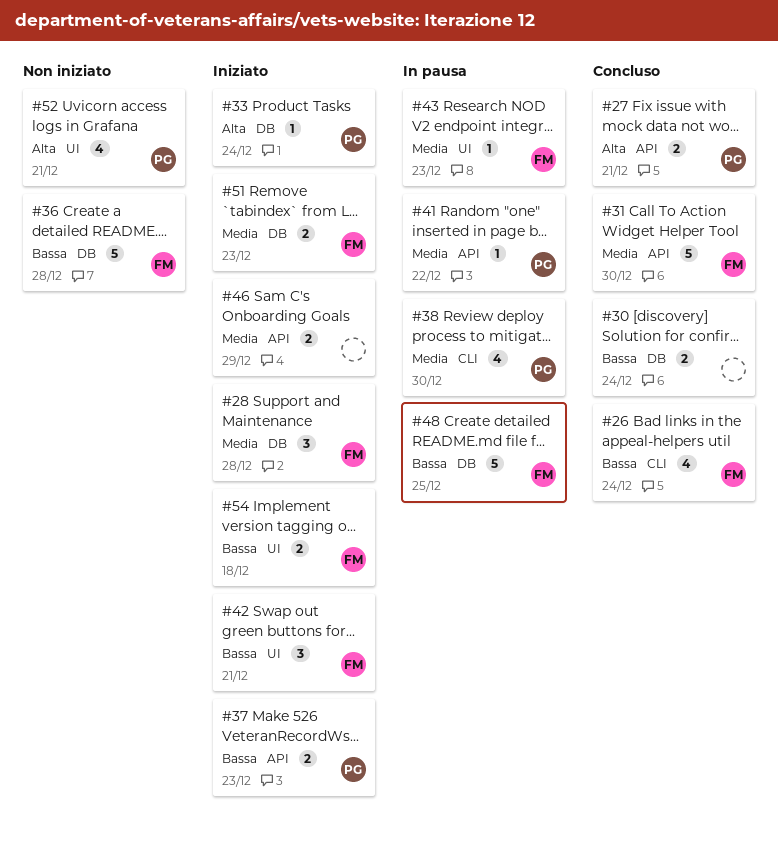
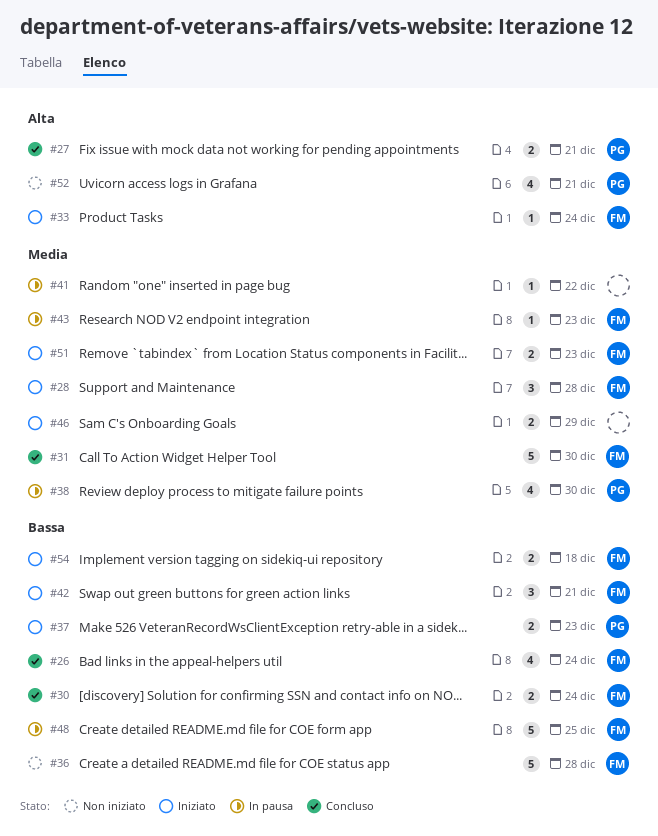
#30, owner: none -> FM
#33, owner: PG -> FM
#41, owner: PG -> none

